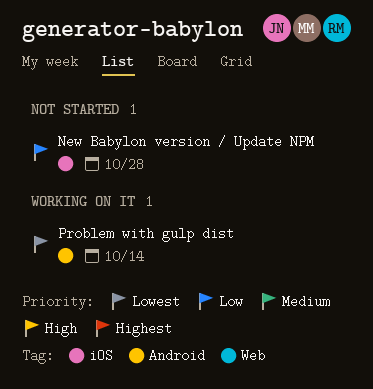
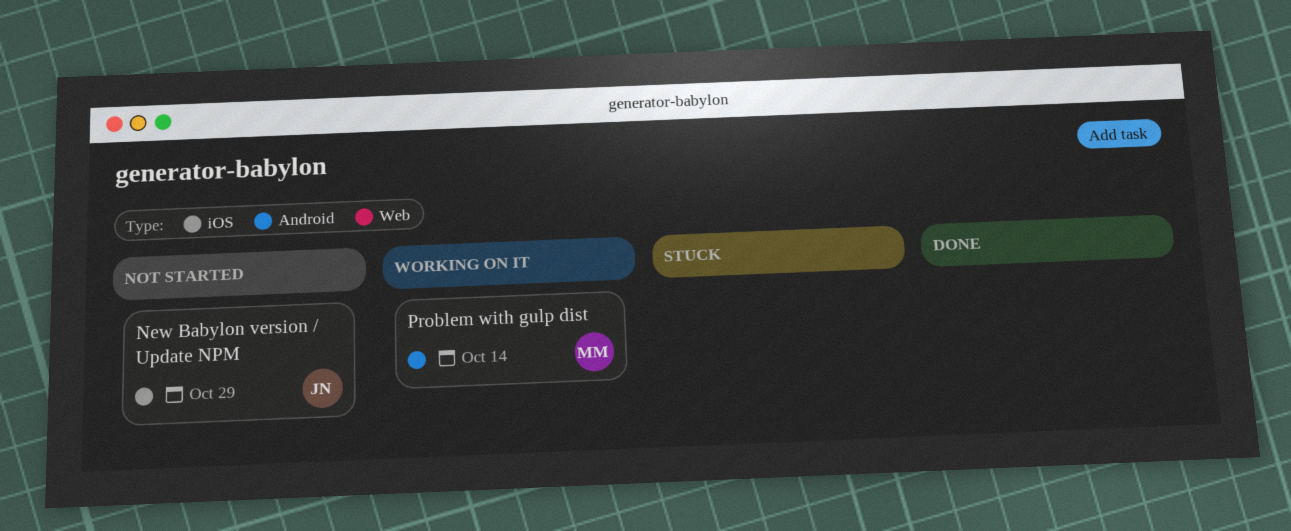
New Babylon version / Update NPM, due: Oct 28 -> Oct 29

